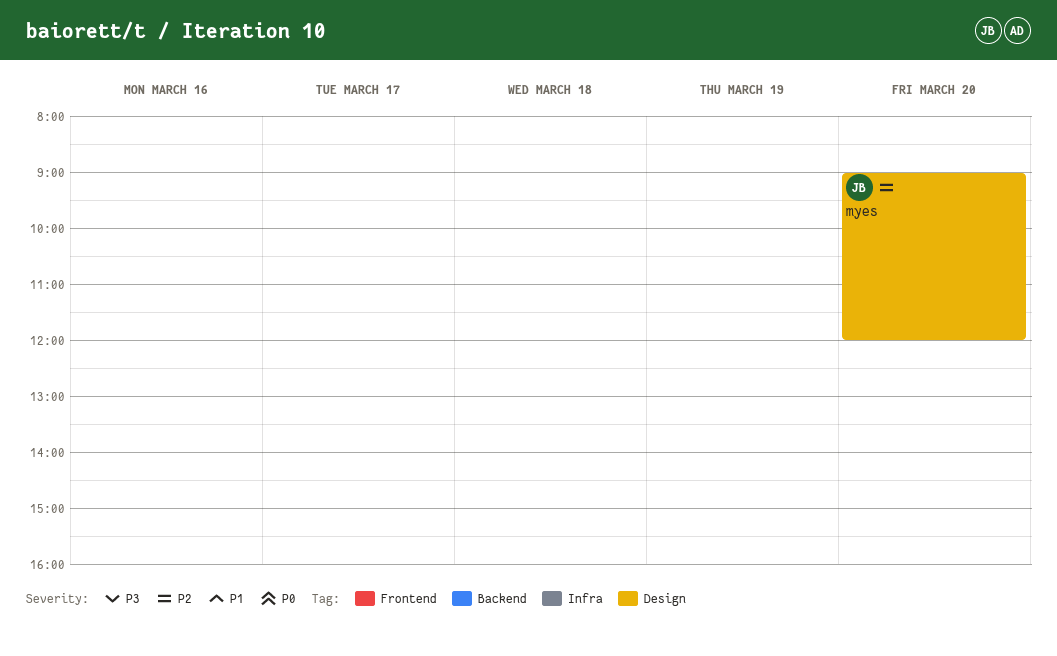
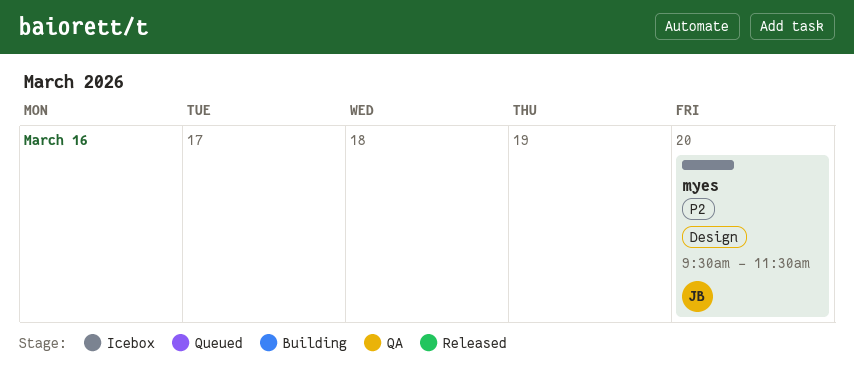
myes, begins: 09:00 -> 09:30
myes, ends: 12:00 -> 11:30

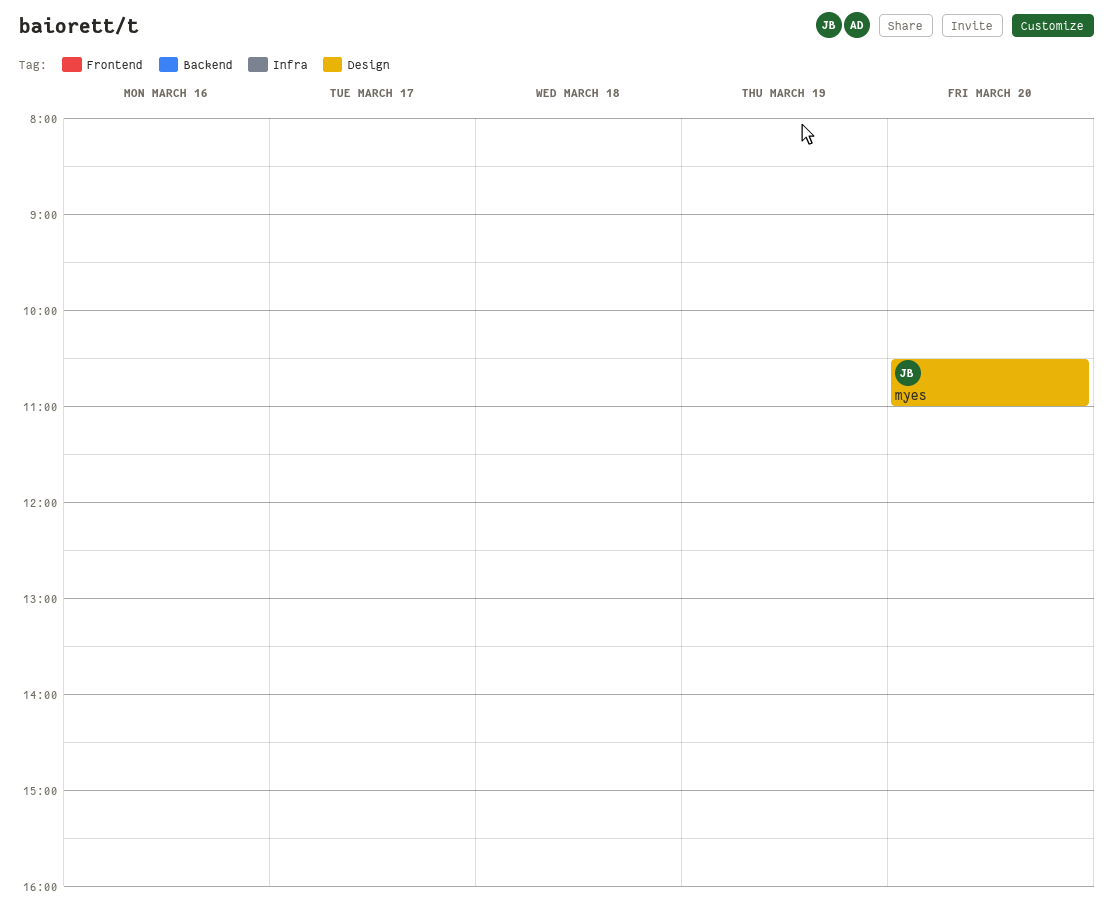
myes, begins: 09:30 -> 10:30
myes, ends: 11:30 -> 11:00

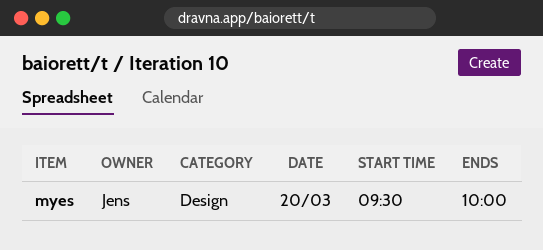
myes, begins: 10:30 -> 09:30
myes, ends: 11:00 -> 10:00

